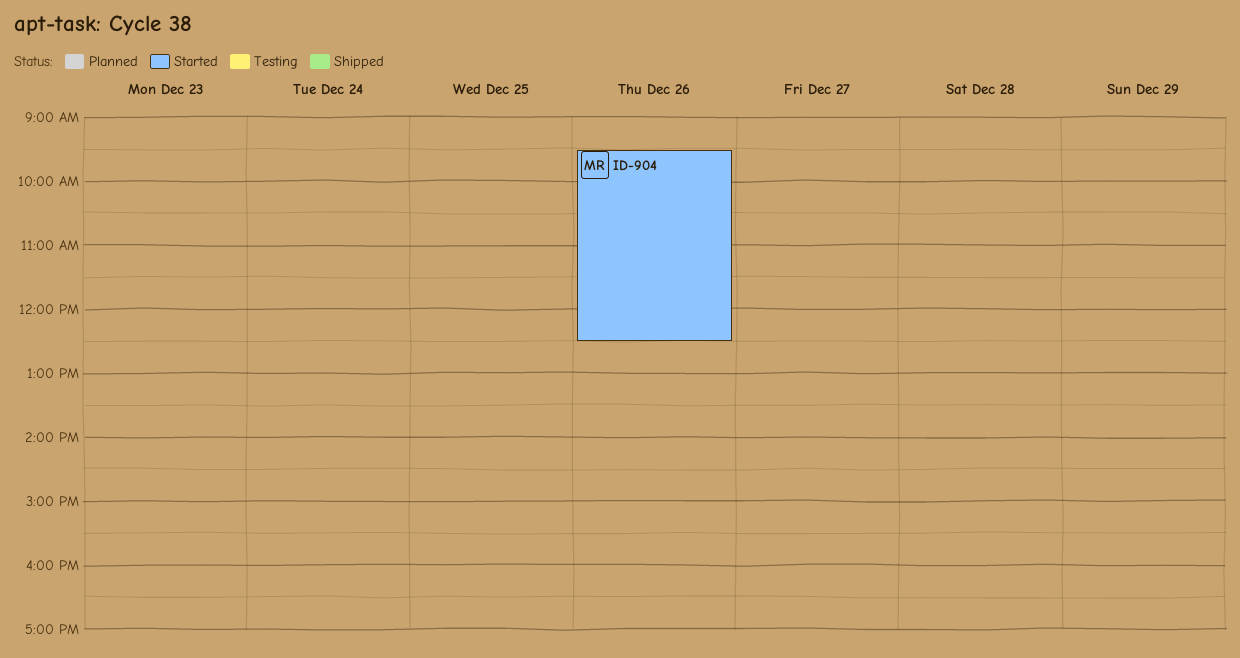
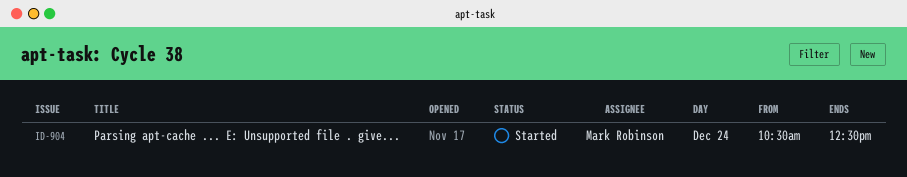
ID-904, day: Dec 26 -> Dec 24
ID-904, begins: 09:30 -> 10:30

